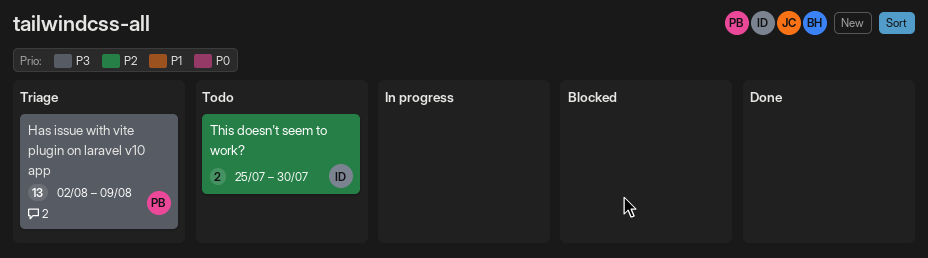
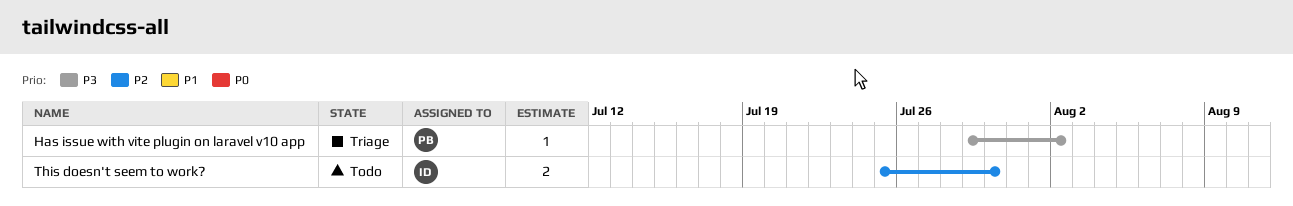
Has issue with vite plugin on laravel v10 app, estimate: 13 -> 1
Has issue with vite plugin on laravel v10 app, start: Aug 2 -> Jul 29
Has issue with vite plugin on laravel v10 app, due: Aug 9 -> Aug 2

